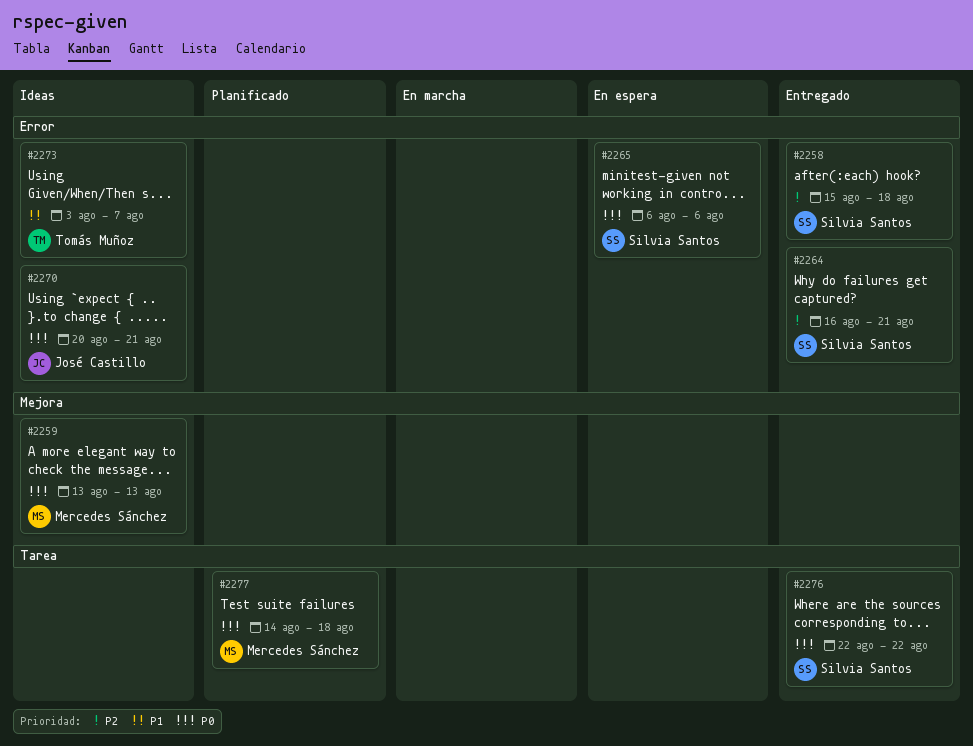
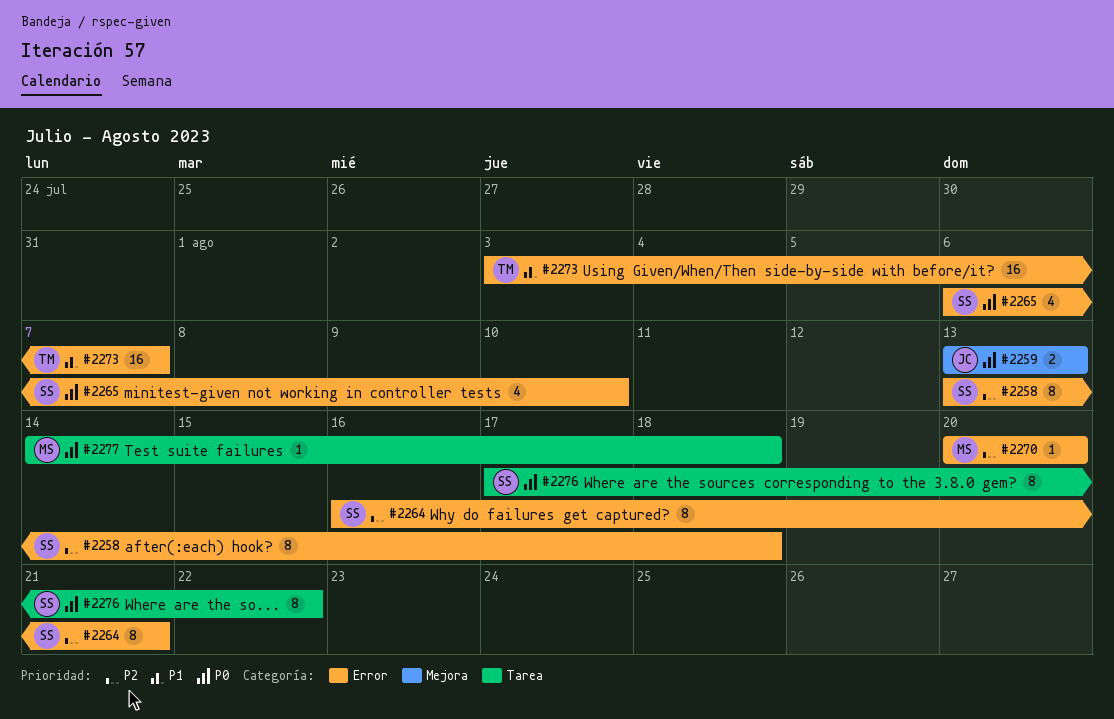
#2258, start: Aug 15 -> Aug 13
#2259, owner: Mercedes Sánchez -> José Castillo
#2265, due: Aug 6 -> Aug 10
#2270, owner: José Castillo -> Mercedes Sánchez
#2270, priority: P0 -> P2
#2270, due: Aug 21 -> Aug 20
#2276, start: Aug 22 -> Aug 17

